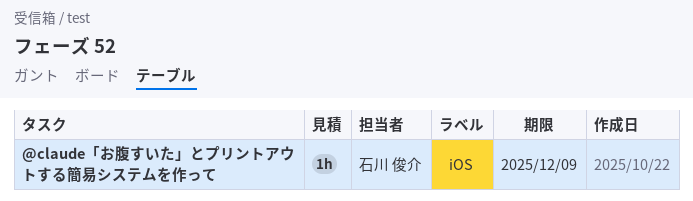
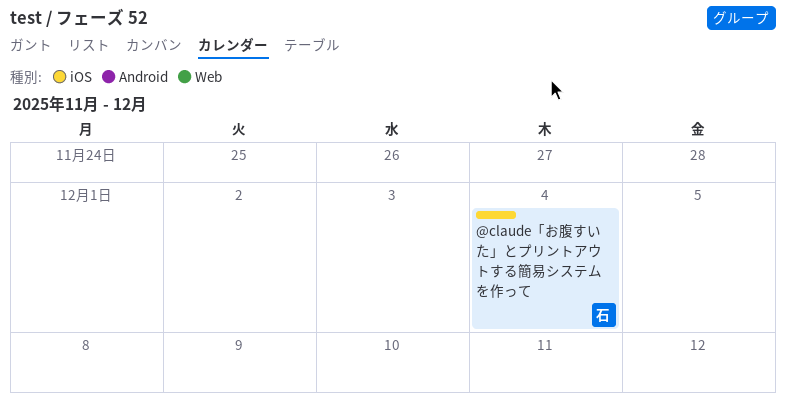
@claude「お腹すいた」とプリントアウトする簡易システムを作って, due: Dec 9 -> Dec 4

